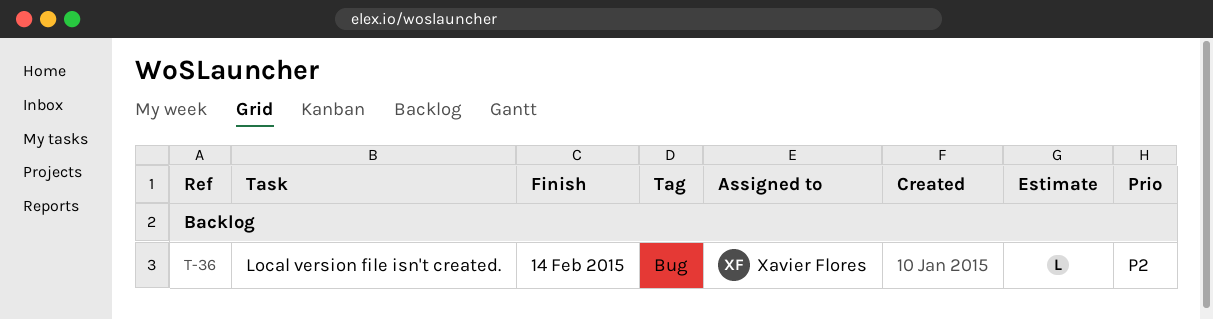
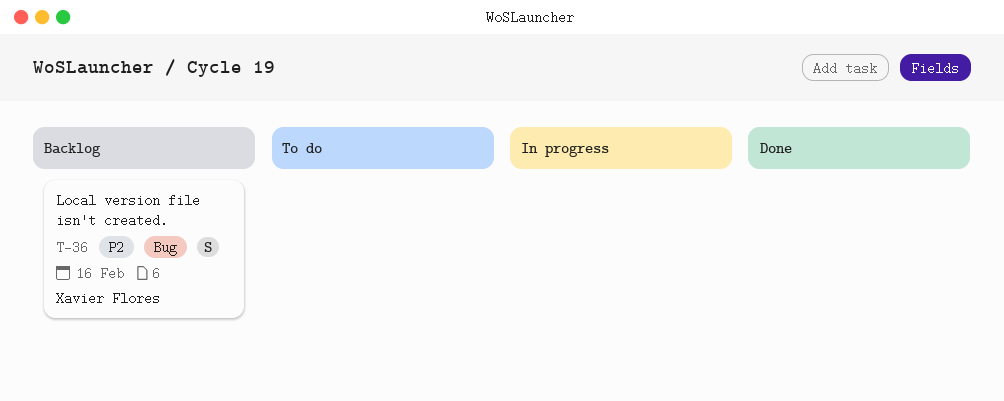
T-36, estimate: L -> S
T-36, due: Feb 14 -> Feb 16

